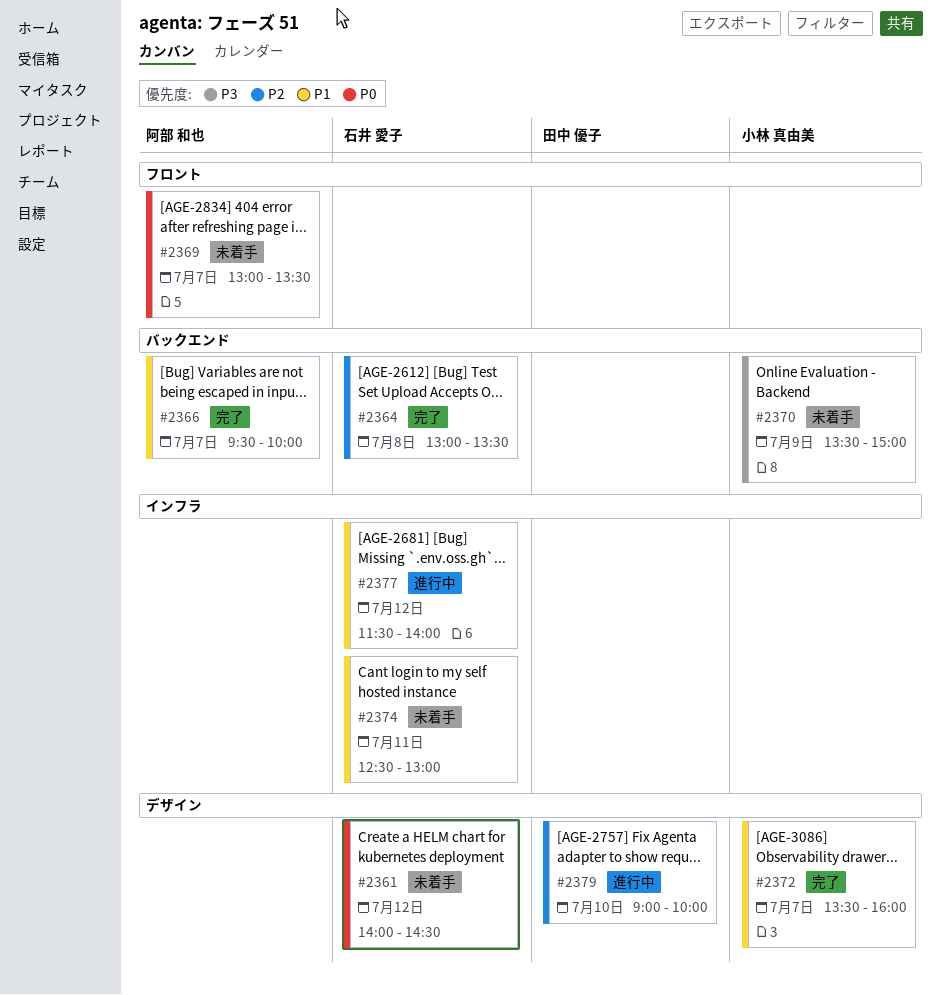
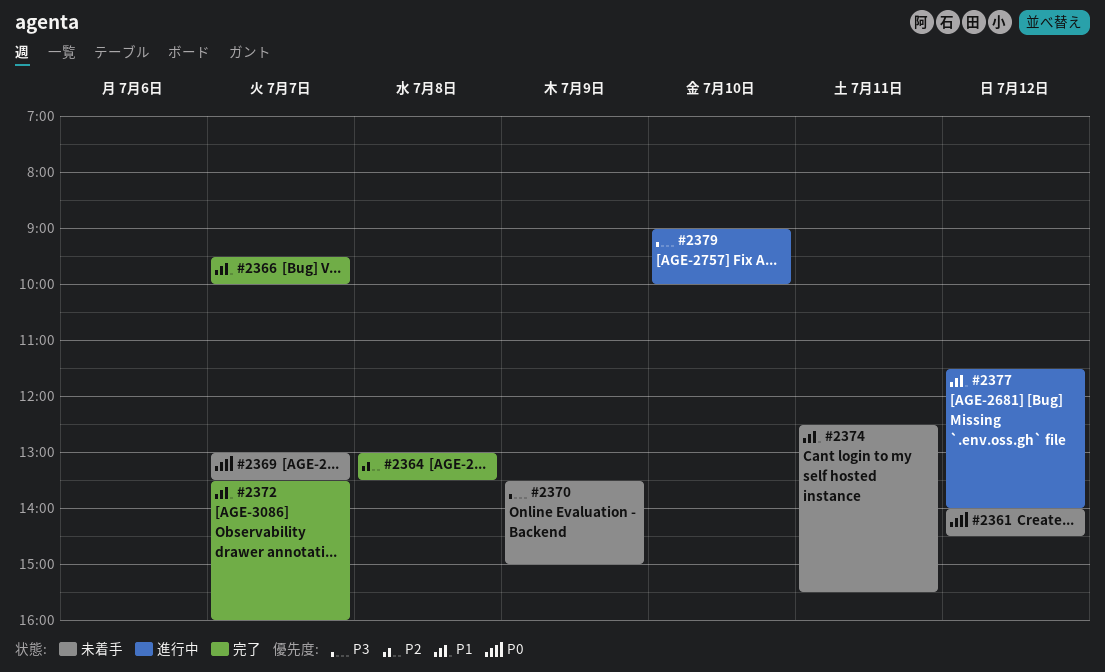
#2374, ends: 13:00 -> 15:30
#2379, priority: P2 -> P3

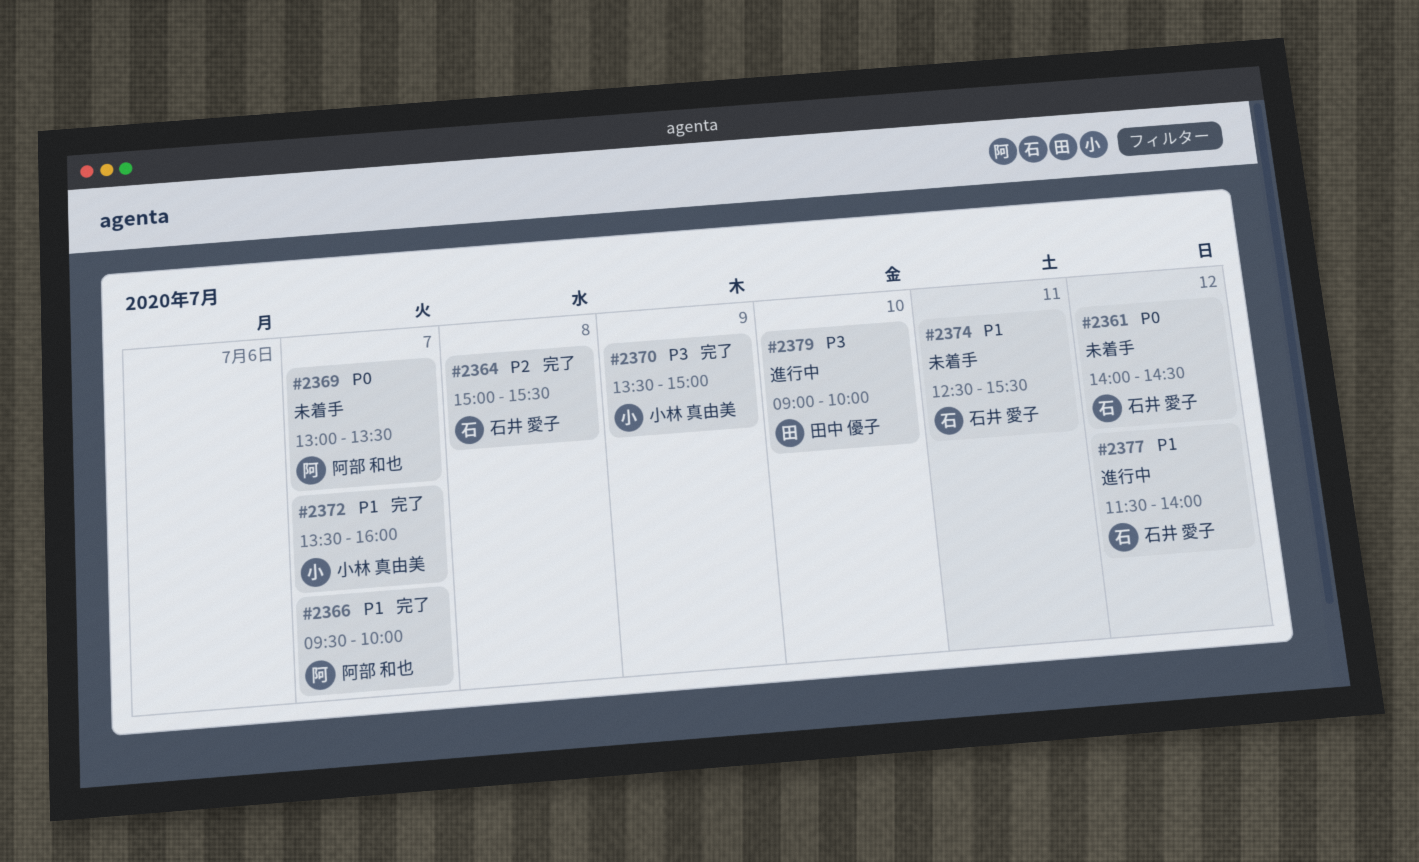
#2364, begins: 13:00 -> 15:00
#2364, ends: 13:30 -> 15:30
#2370, status: 未着手 -> 完了

